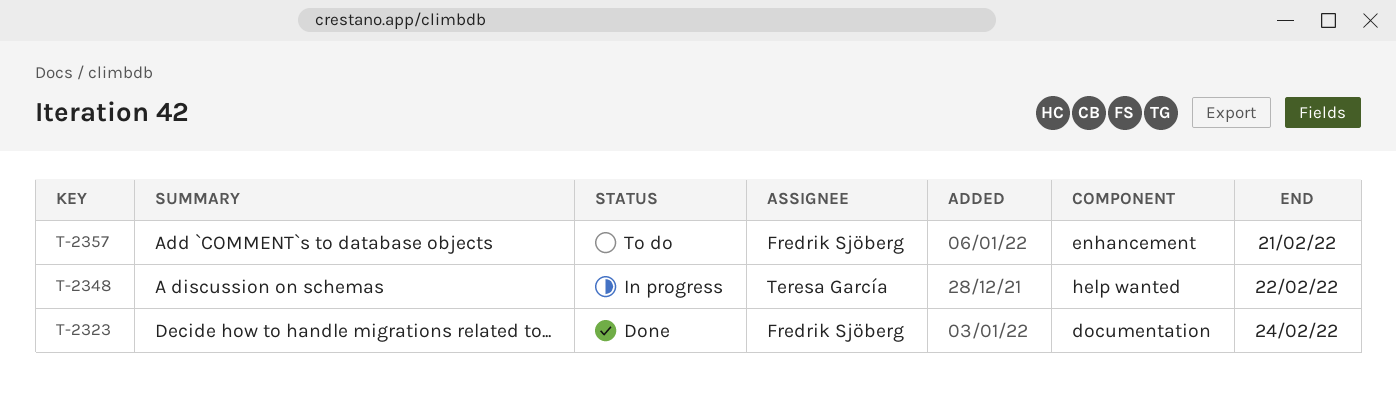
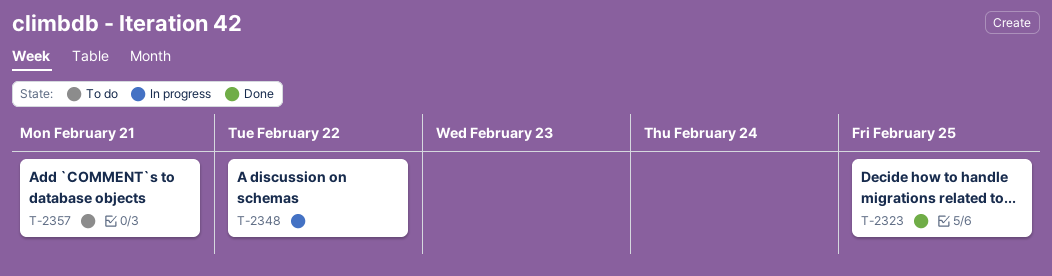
T-2323, due: Feb 24 -> Feb 25

